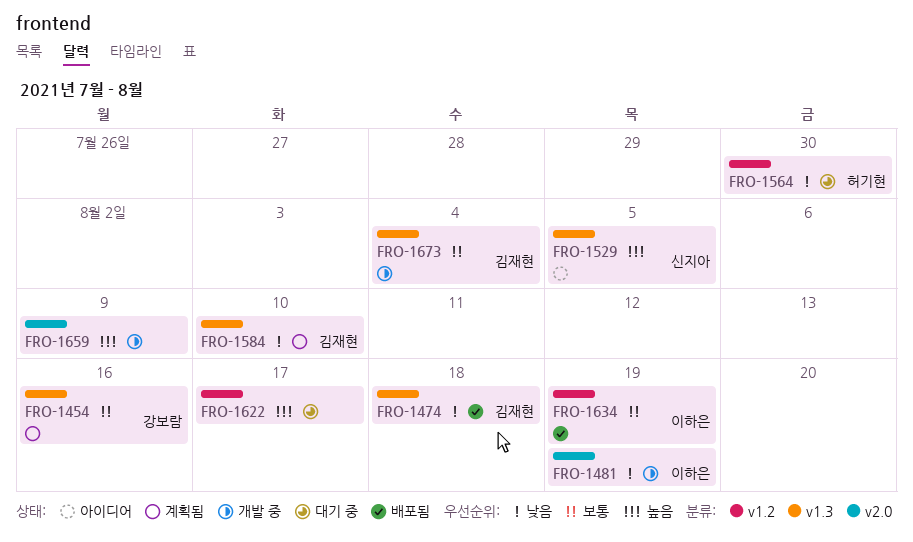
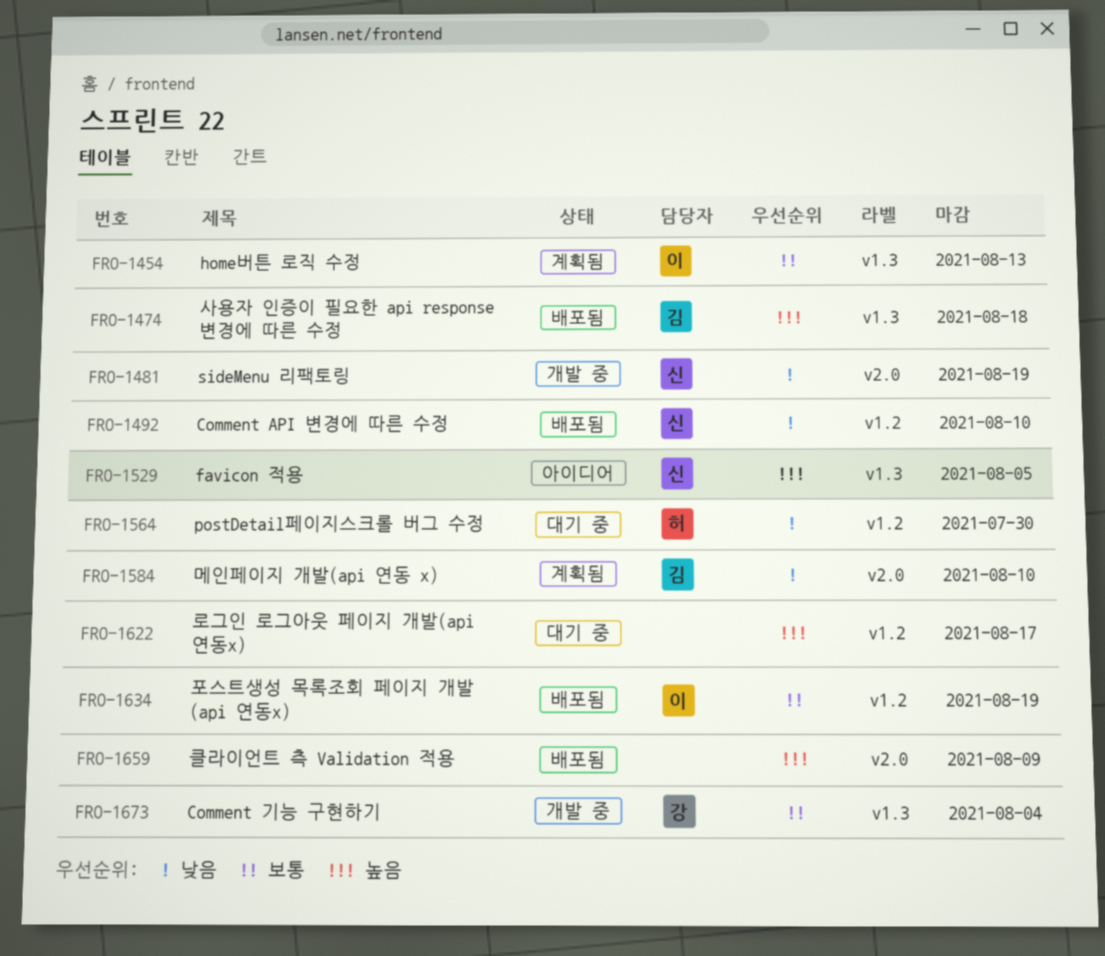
FRO-1454, owner: 강보람 -> 이하은
FRO-1454, due: Aug 16 -> Aug 13
FRO-1474, priority: 낮음 -> 높음
FRO-1481, owner: 이하은 -> 신지아
FRO-1492: none -> present
FRO-1584, label: v1.3 -> v2.0
FRO-1659, status: 개발 중 -> 배포됨
FRO-1673, owner: 김재현 -> 강보람

